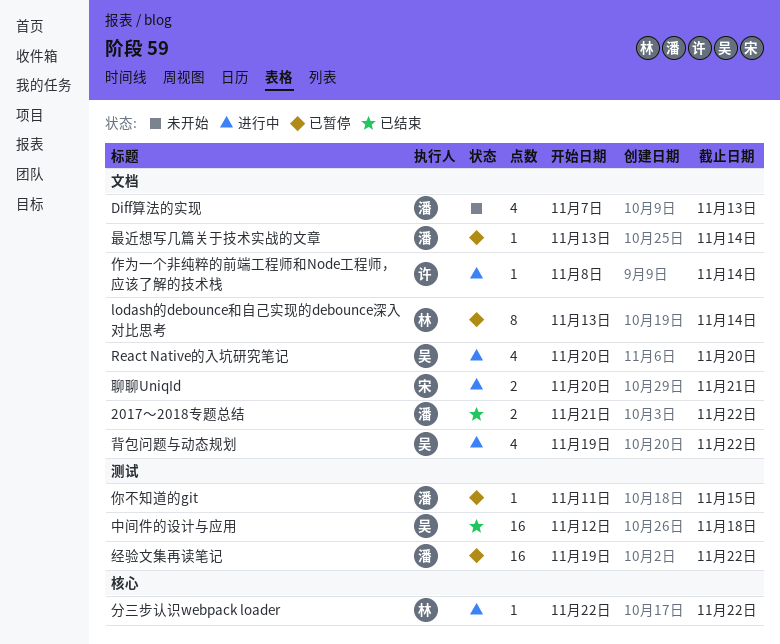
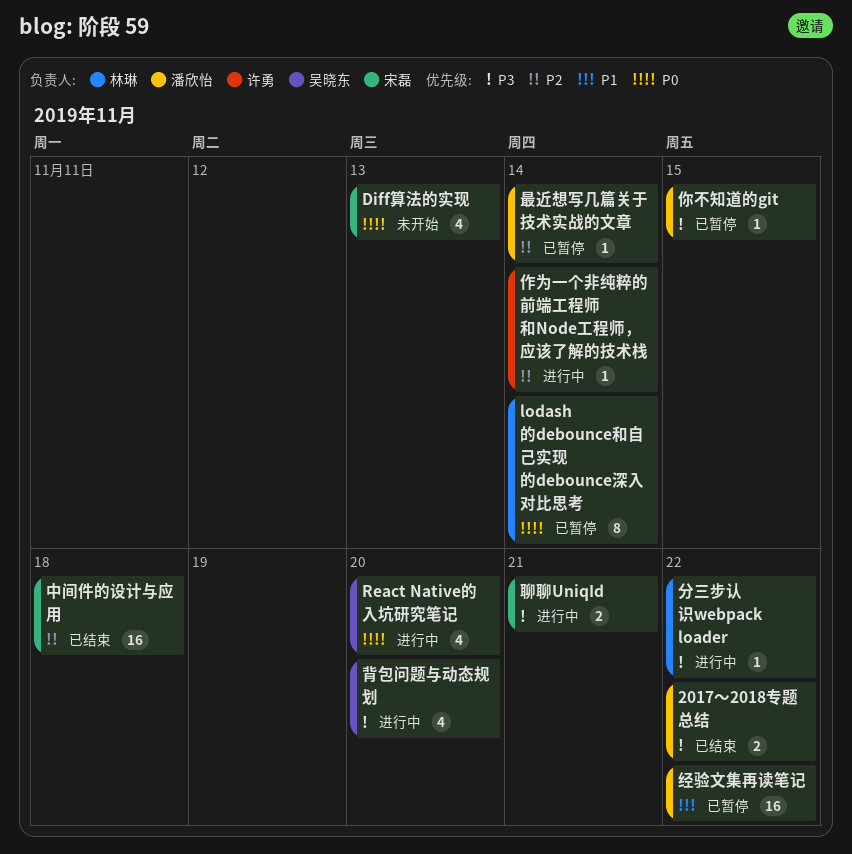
Diff算法的实现, owner: 潘欣怡 -> 宋磊
中间件的设计与应用, owner: 吴晓东 -> 宋磊
背包问题与动态规划, due: Nov 22 -> Nov 20

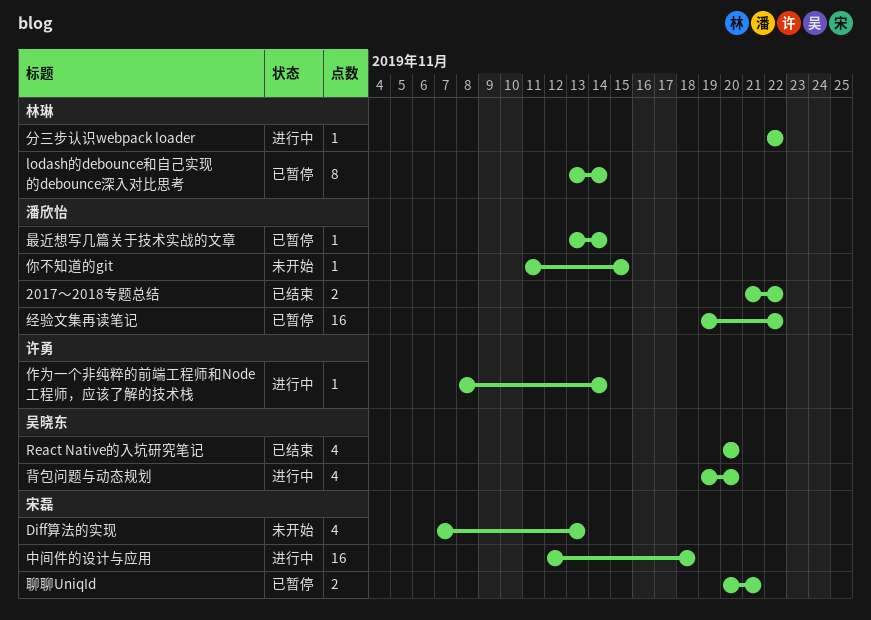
React Native的入坑研究笔记, status: 进行中 -> 已结束
中间件的设计与应用, status: 已结束 -> 进行中
你不知道的git, status: 已暂停 -> 未开始
聊聊UniqId, status: 进行中 -> 已暂停

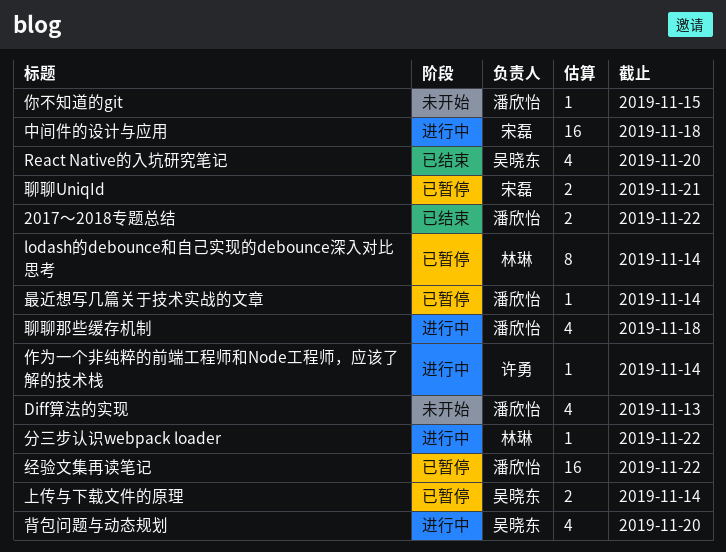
Diff算法的实现, owner: 宋磊 -> 潘欣怡
上传与下载文件的原理: none -> present
聊聊那些缓存机制: none -> present

